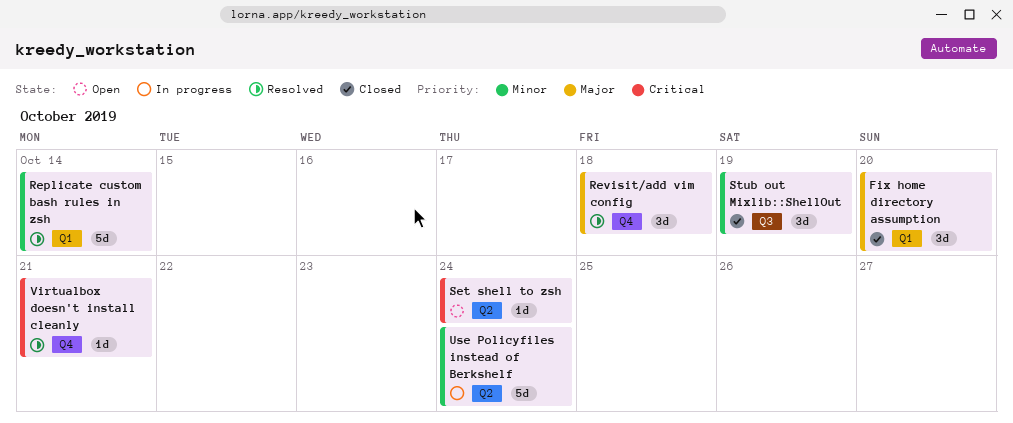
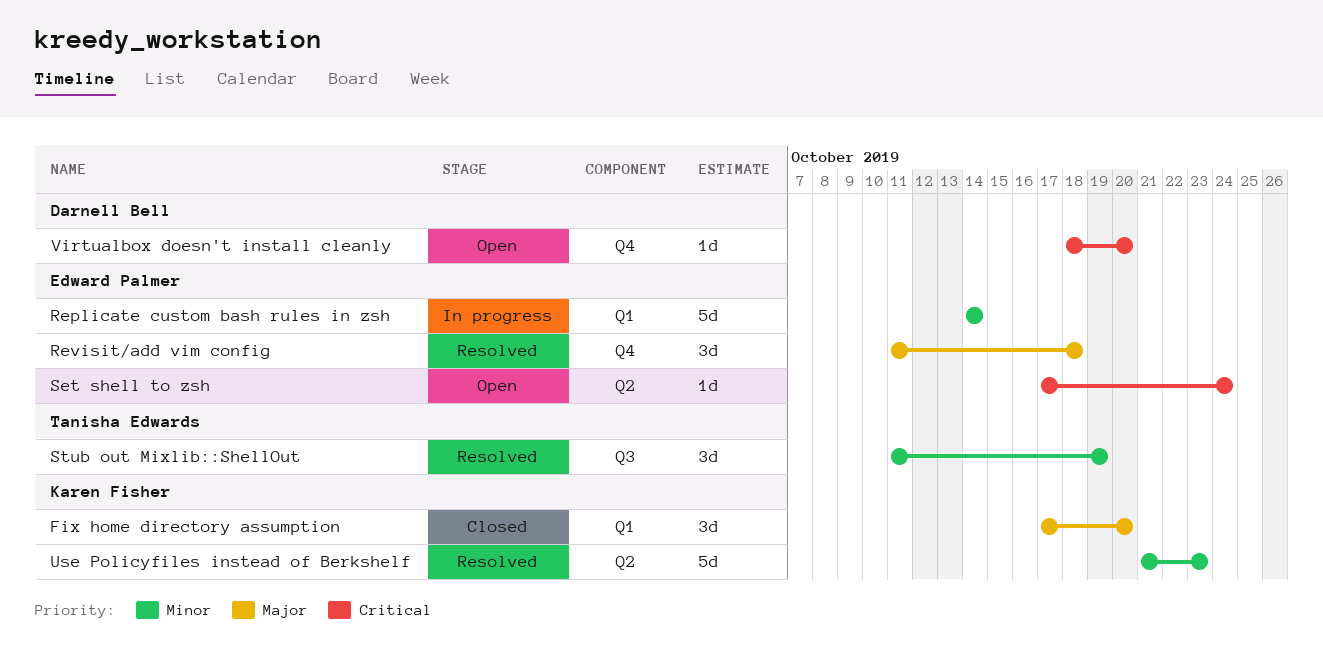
Replicate custom bash rules in zsh, status: Resolved -> In progress
Stub out Mixlib::ShellOut, status: Closed -> Resolved
Use Policyfiles instead of Berkshelf, status: In progress -> Resolved
Use Policyfiles instead of Berkshelf, due: Oct 24 -> Oct 23
Virtualbox doesn't install cleanly, status: Resolved -> Open
Virtualbox doesn't install cleanly, due: Oct 21 -> Oct 20

